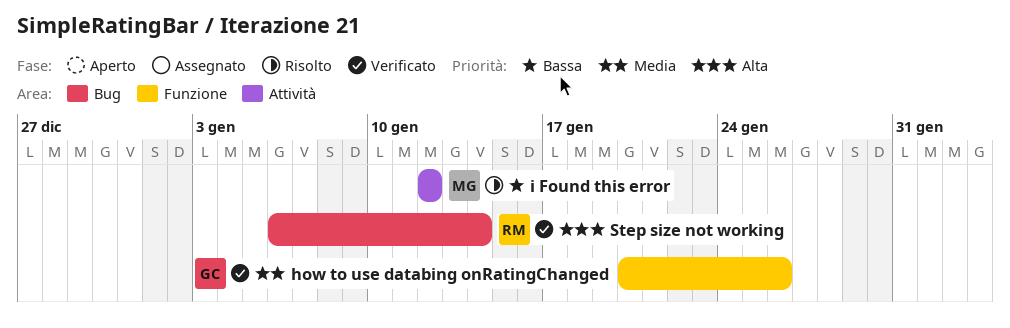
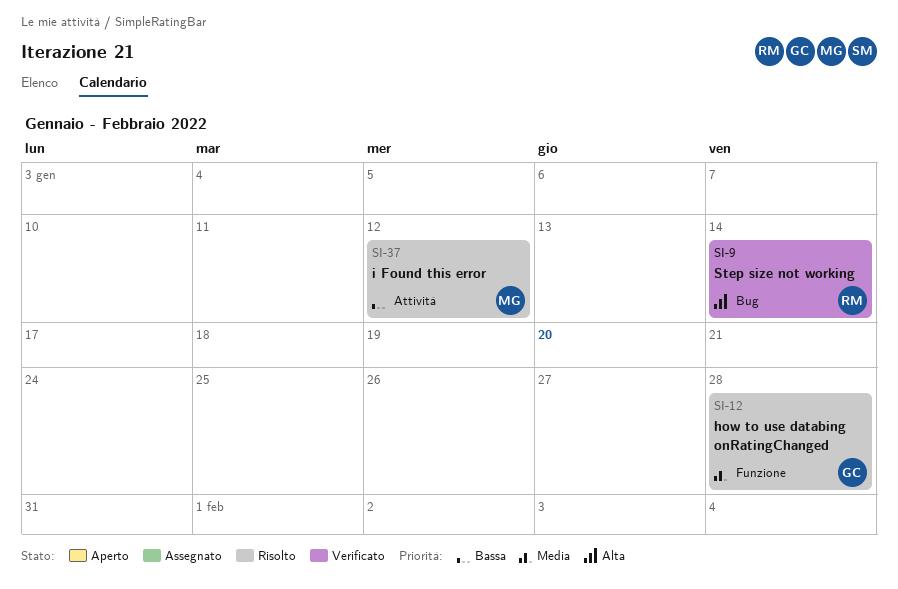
how to use databing onRatingChanged, status: Verificato -> Risolto
how to use databing onRatingChanged, due: Jan 26 -> Jan 28

